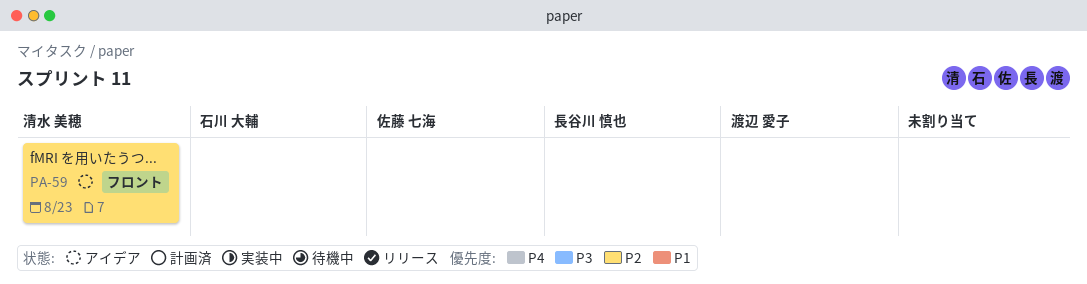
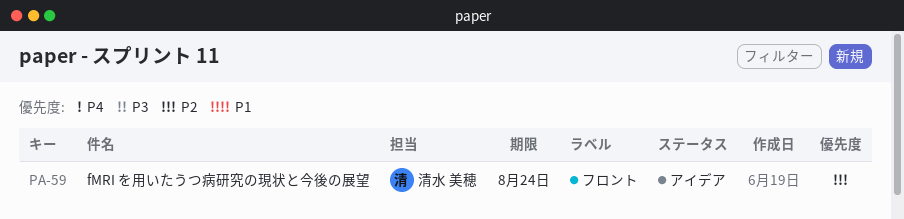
PA-59, due: Aug 23 -> Aug 24

